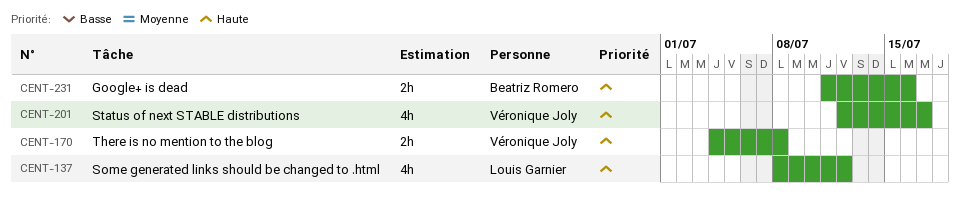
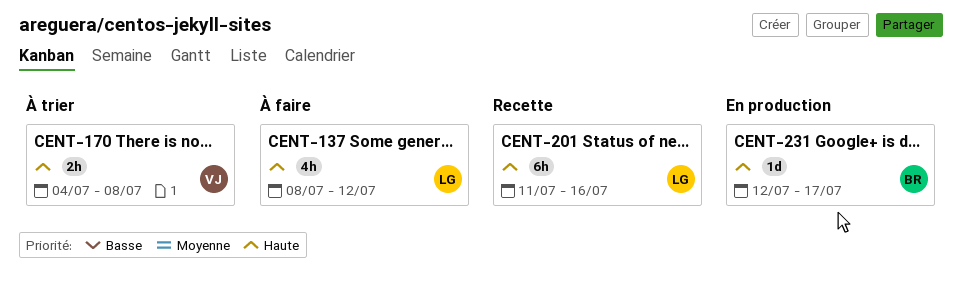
CENT-201, owner: Véronique Joly -> Louis Garnier
CENT-201, estimate: 4h -> 6h
CENT-201, start: Jul 12 -> Jul 11
CENT-201, due: Jul 17 -> Jul 16
CENT-231, estimate: 2h -> 1d
CENT-231, start: Jul 11 -> Jul 12
CENT-231, due: Jul 16 -> Jul 17

